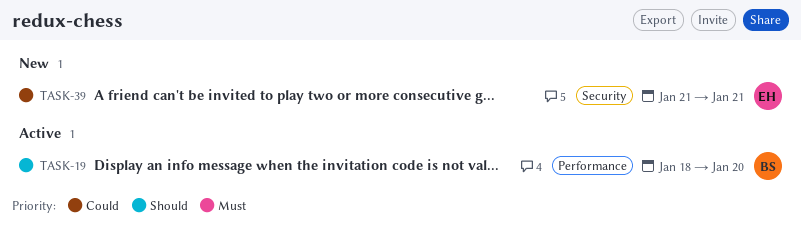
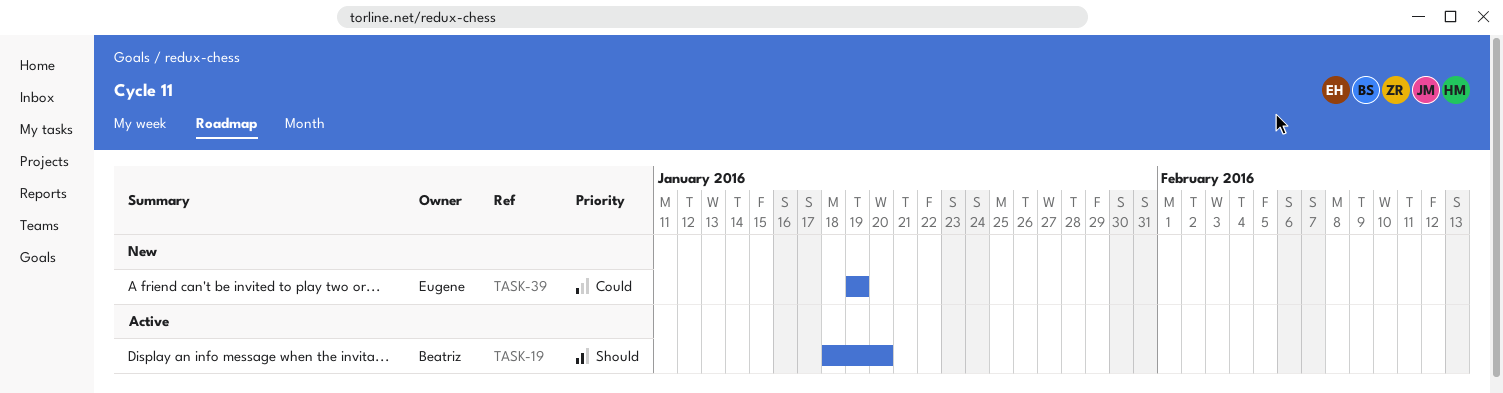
TASK-39, start: Jan 21 -> Jan 19
TASK-39, due: Jan 21 -> Jan 19

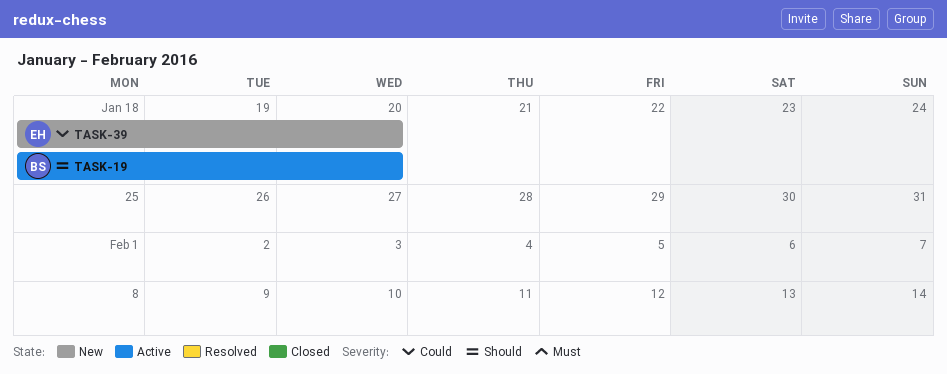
TASK-39, start: Jan 19 -> Jan 18
TASK-39, due: Jan 19 -> Jan 20

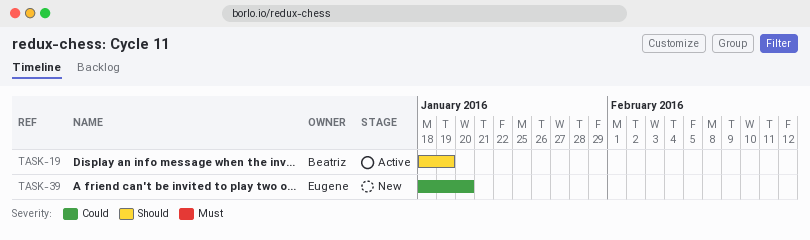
TASK-19, due: Jan 20 -> Jan 19

